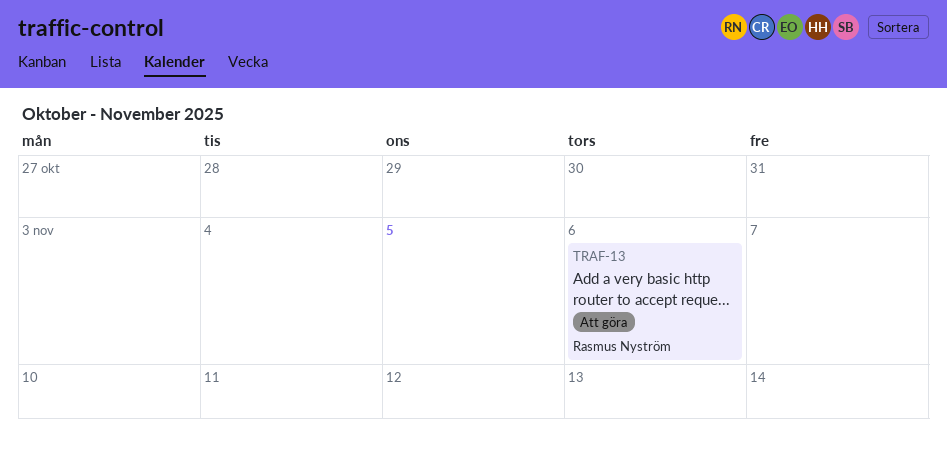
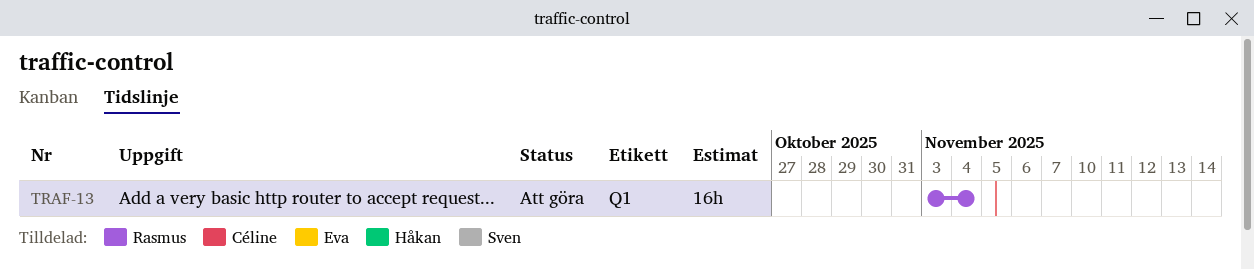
TRAF-13, due: Nov 6 -> Nov 4

